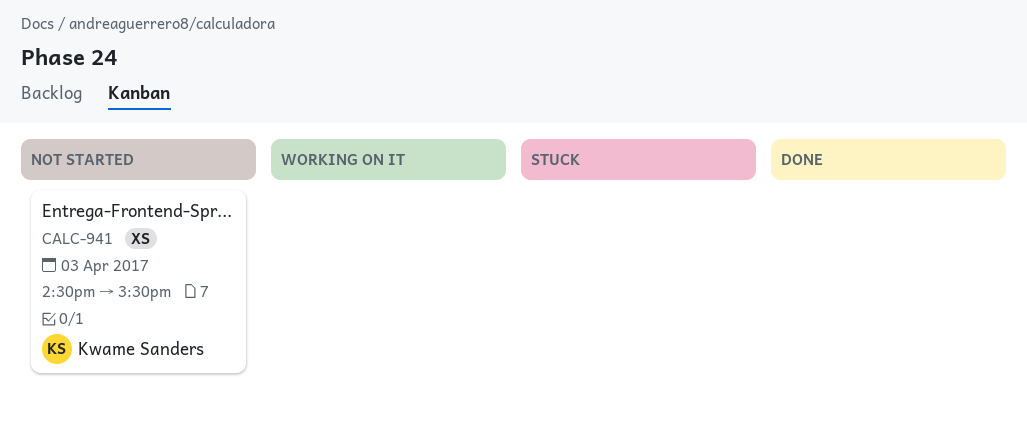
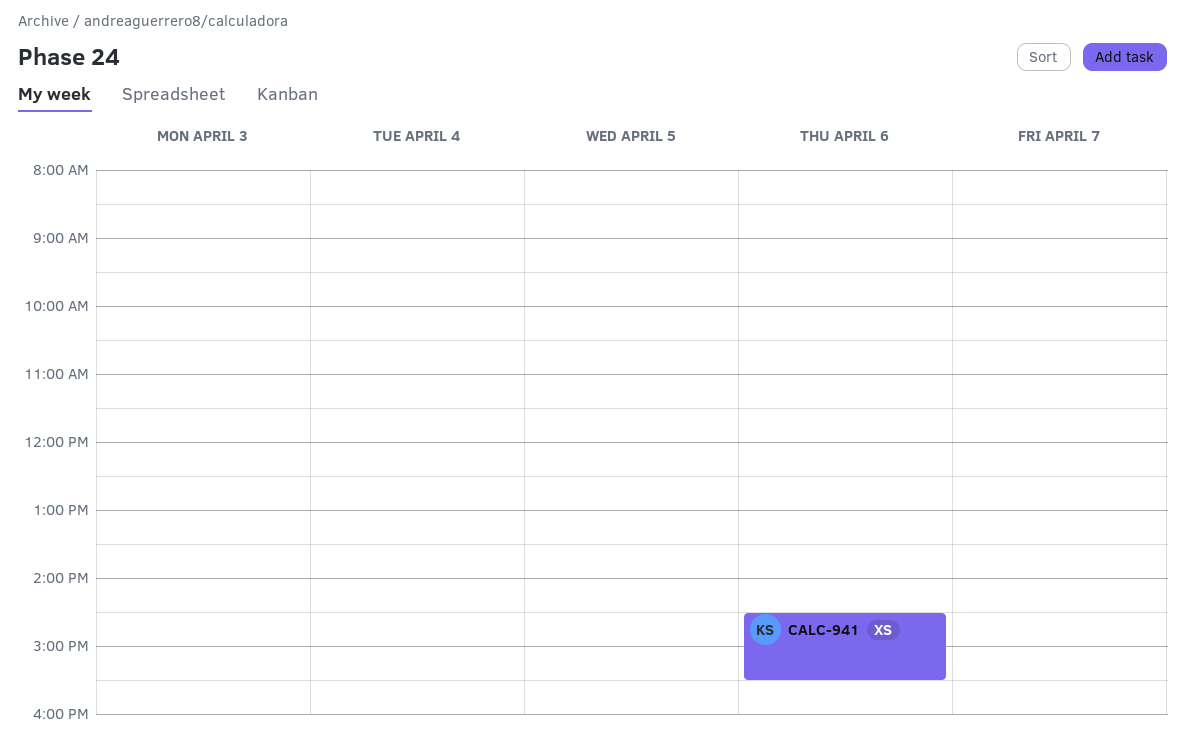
CALC-941, day: Apr 3 -> Apr 6

